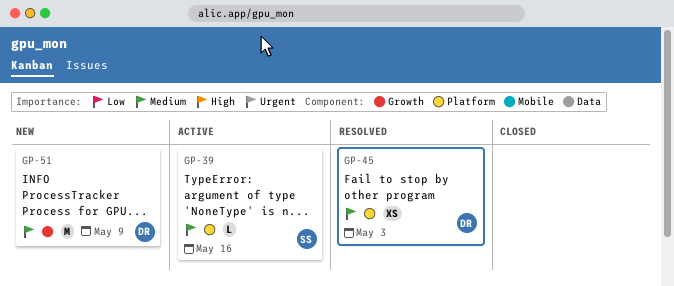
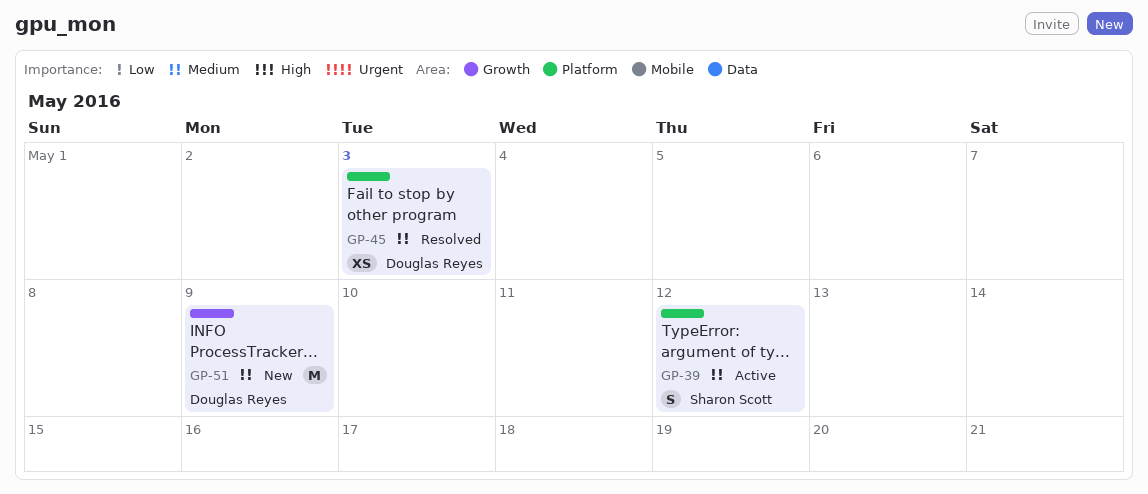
GP-39, estimate: L -> S
GP-39, due: May 16 -> May 12

